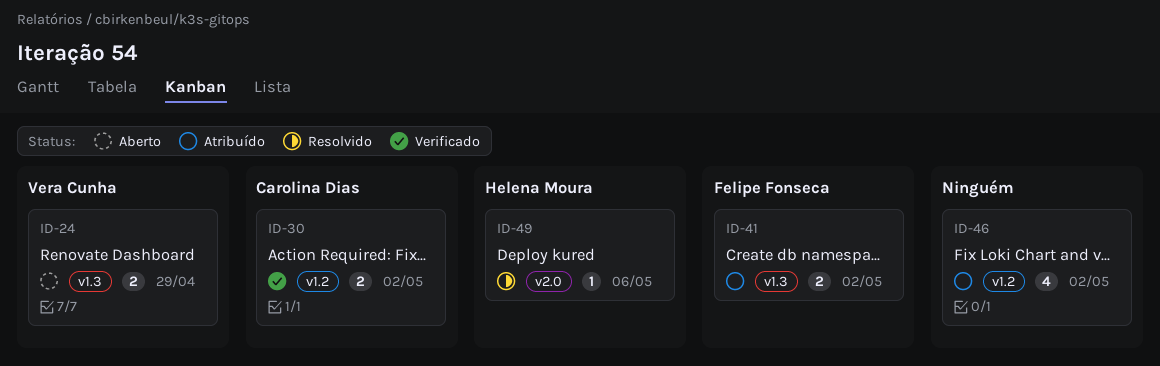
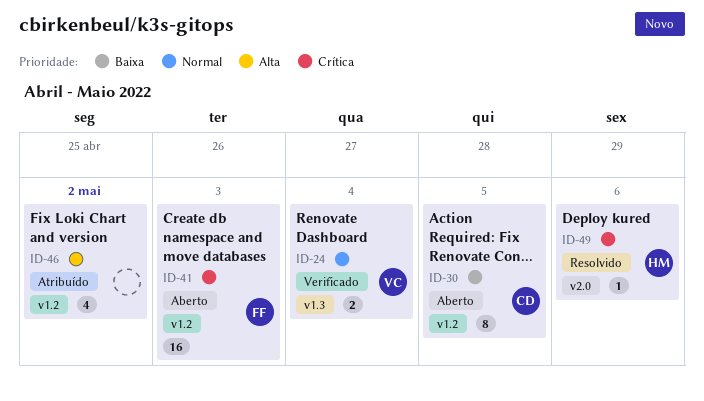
ID-24, status: Aberto -> Verificado
ID-24, due: Apr 29 -> May 4
ID-30, status: Verificado -> Aberto
ID-30, estimate: 2 -> 8
ID-30, due: May 2 -> May 5
ID-41, status: Atribuído -> Aberto
ID-41, label: v1.3 -> v1.2
ID-41, estimate: 2 -> 16
ID-41, due: May 2 -> May 3

